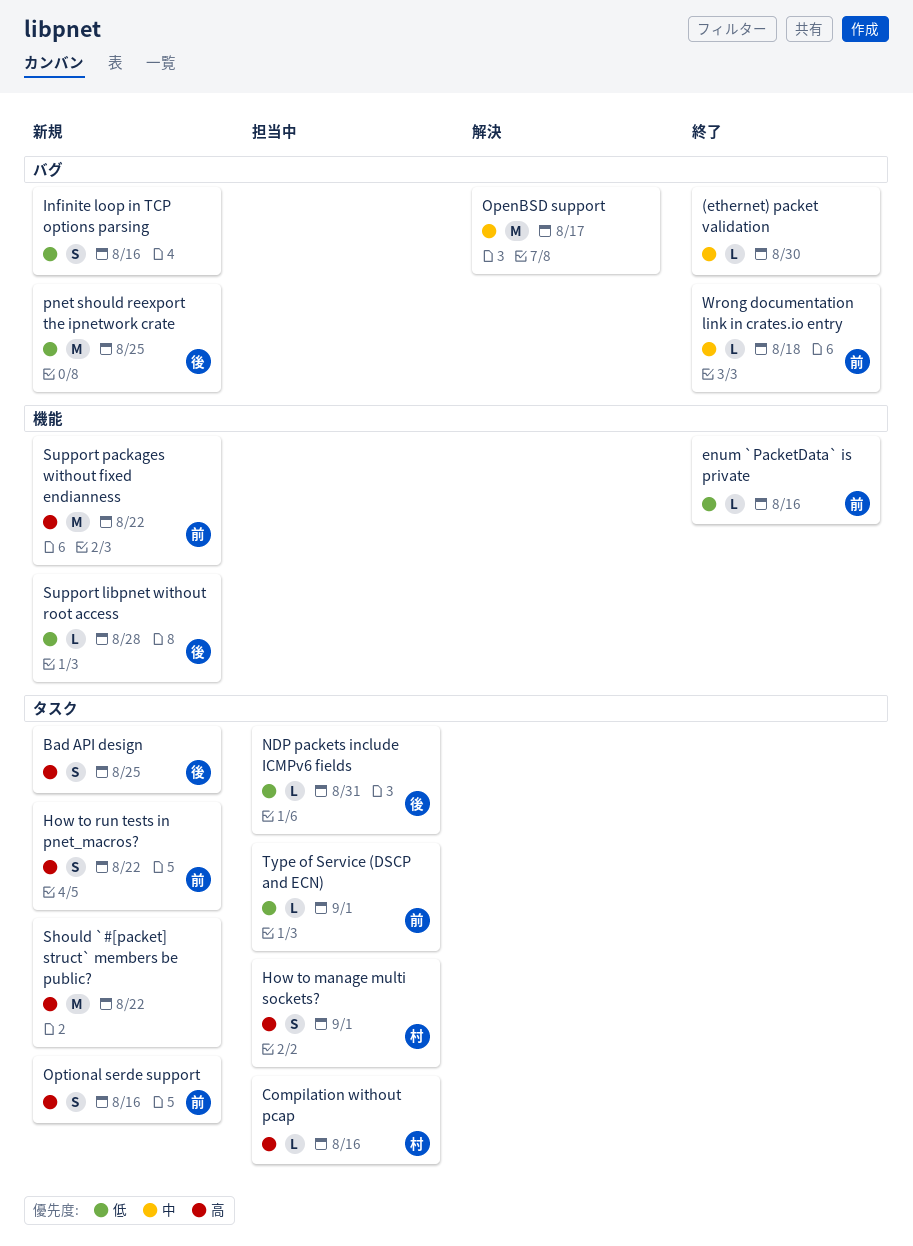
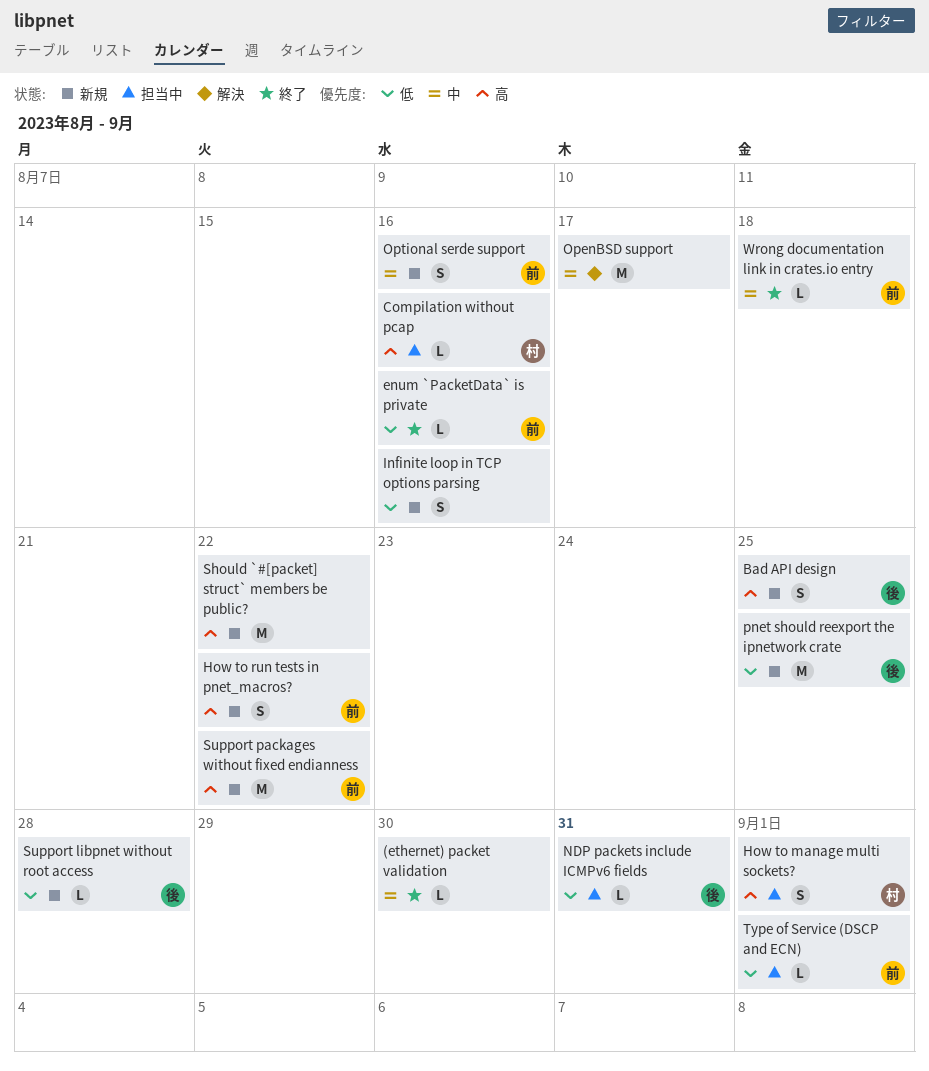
Optional serde support, priority: 高 -> 中

